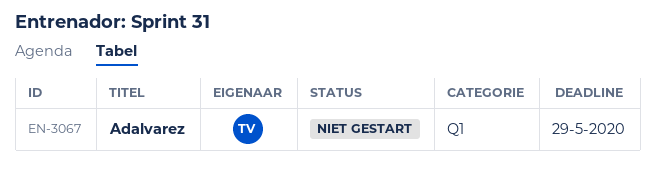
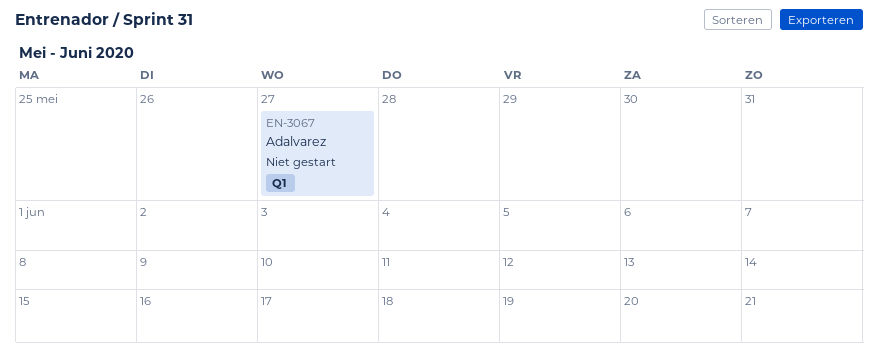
EN-3067, due: May 29 -> May 27

